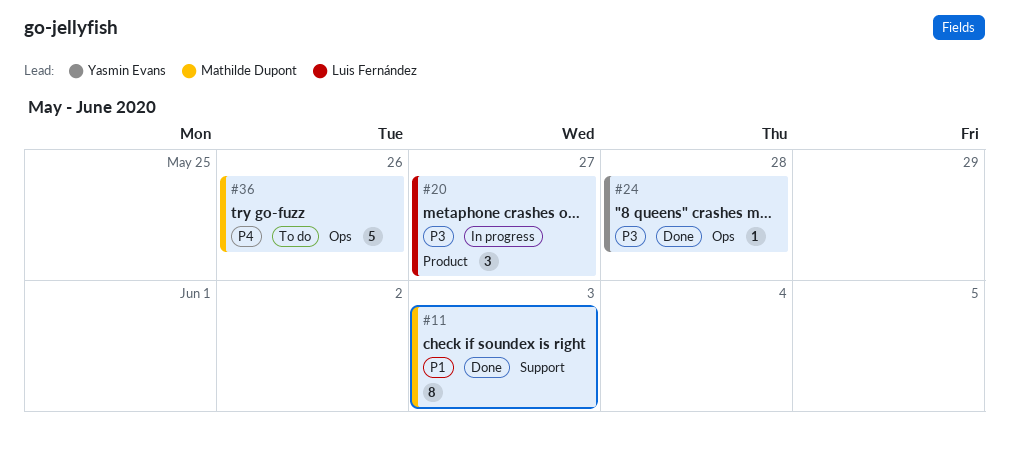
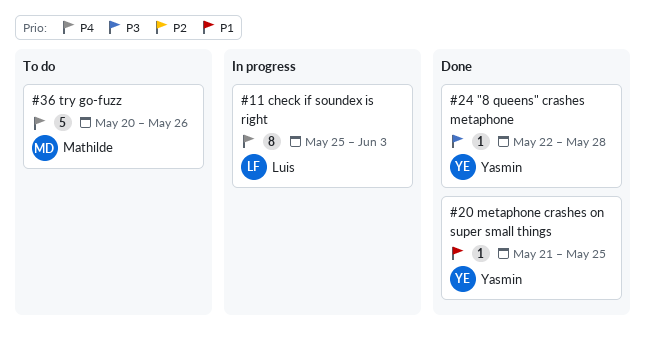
#11, status: Done -> In progress
#11, owner: Mathilde Dupont -> Luis Fernández
#11, priority: P1 -> P4
#20, status: In progress -> Done
#20, owner: Luis Fernández -> Yasmin Evans
#20, priority: P3 -> P1
#20, estimate: 3 -> 1
#20, due: May 27 -> May 25

